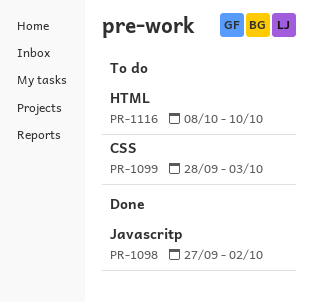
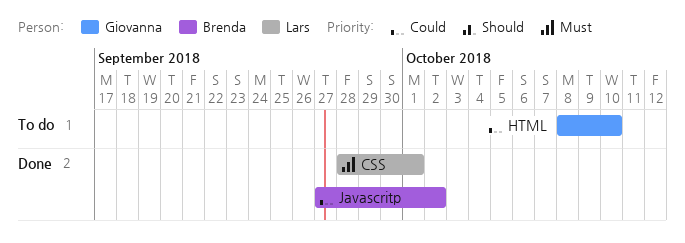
CSS, status: To do -> Done
CSS, due: Oct 3 -> Oct 1

